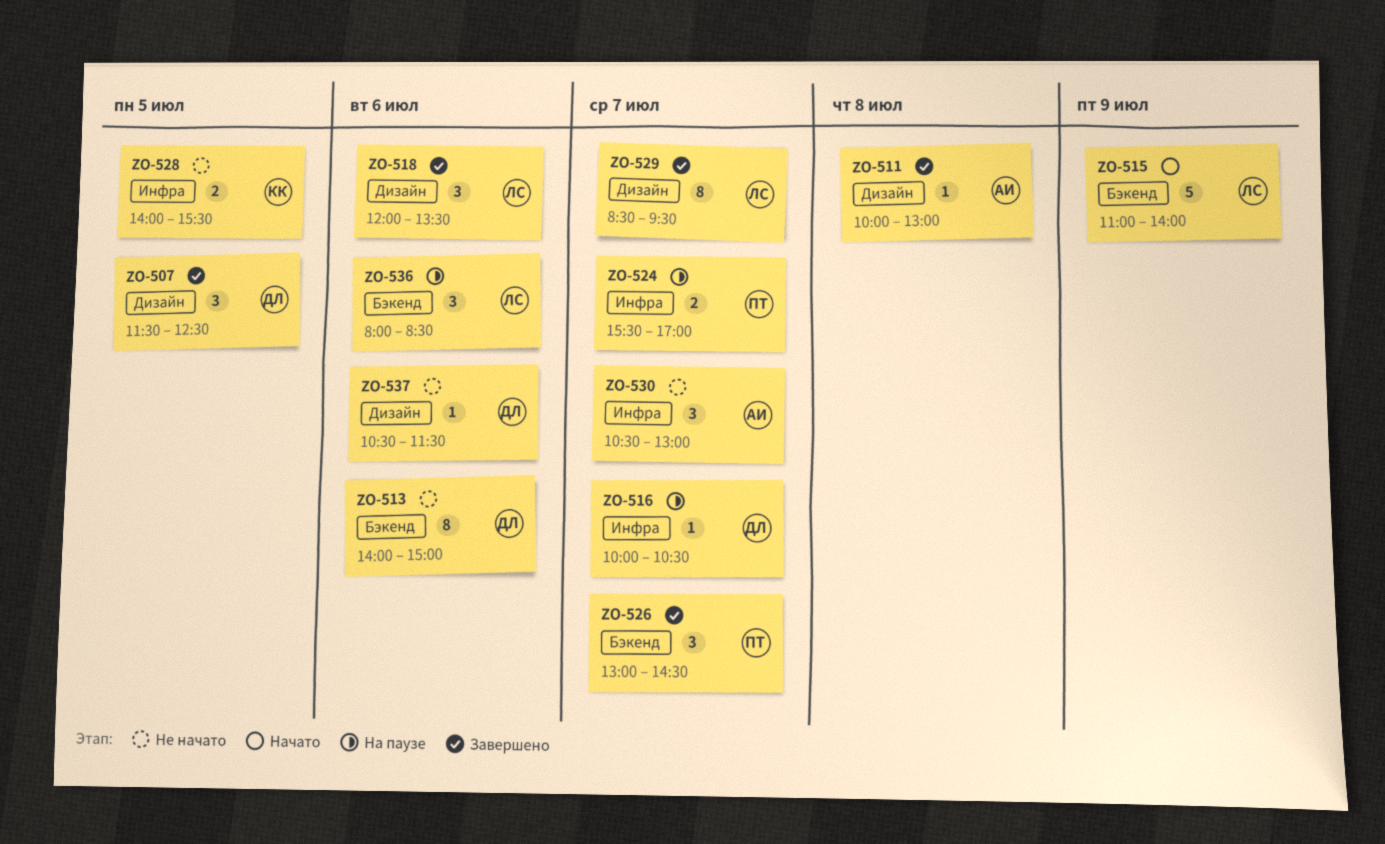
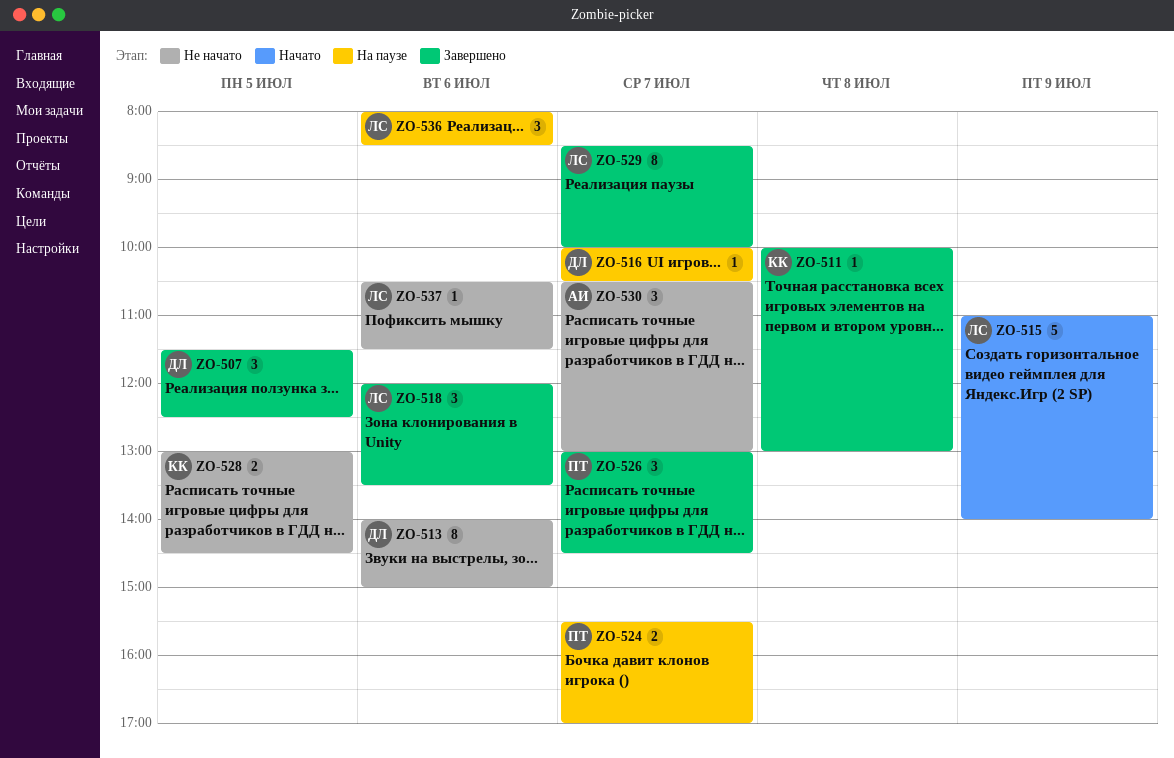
ZO-511, owner: АИ -> КК
ZO-528, begins: 14:00 -> 13:00
ZO-528, ends: 15:30 -> 14:30
ZO-529, ends: 09:30 -> 10:00
ZO-537, owner: ДЛ -> ЛС

